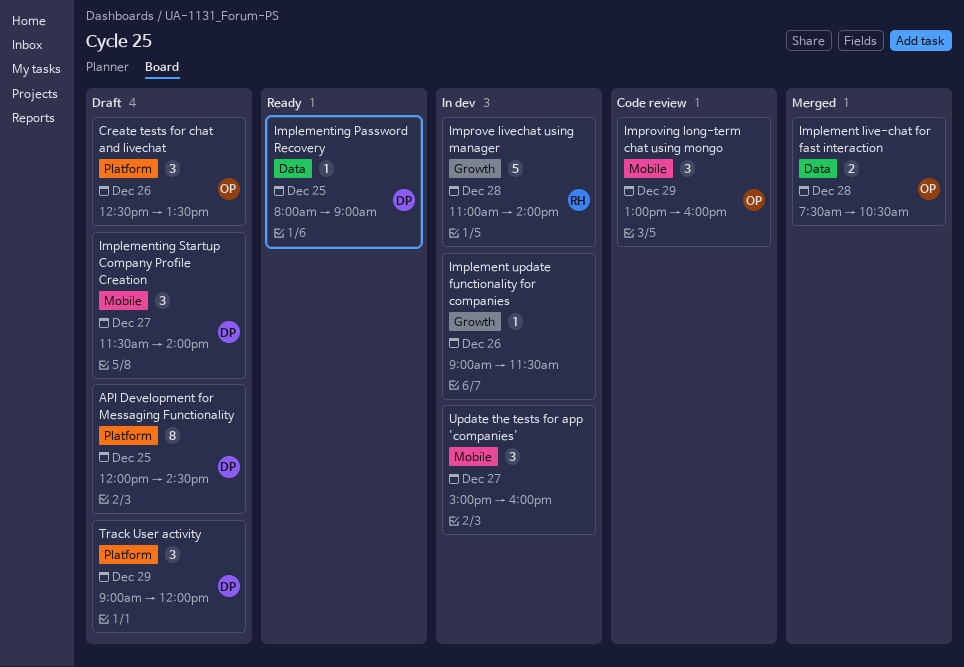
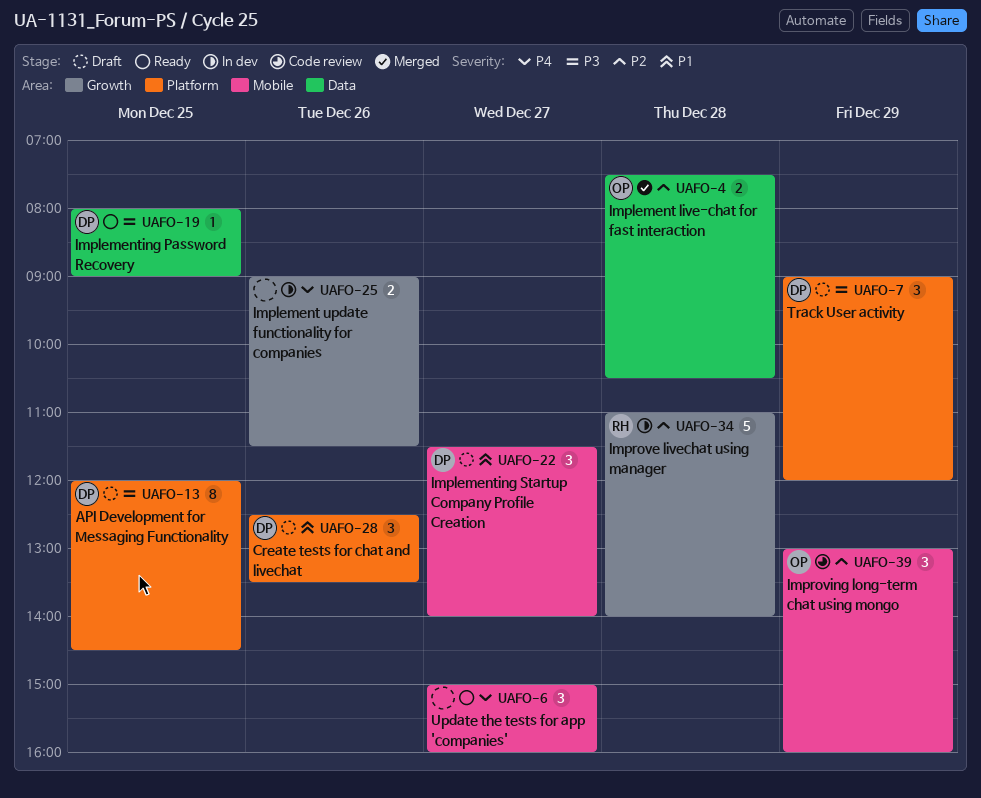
Create tests for chat and livechat, owner: OP -> DP
Implement update functionality for companies, estimate: 1 -> 2
Update the tests for app 'companies', status: In dev -> Ready

